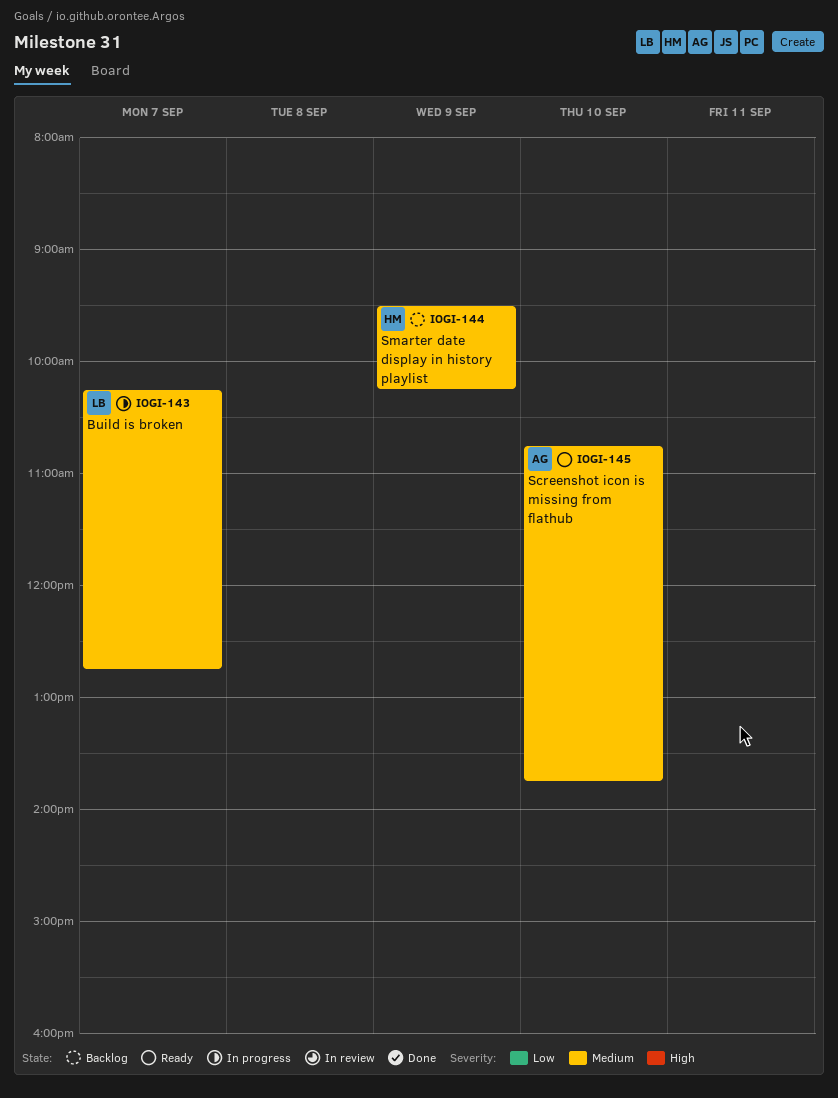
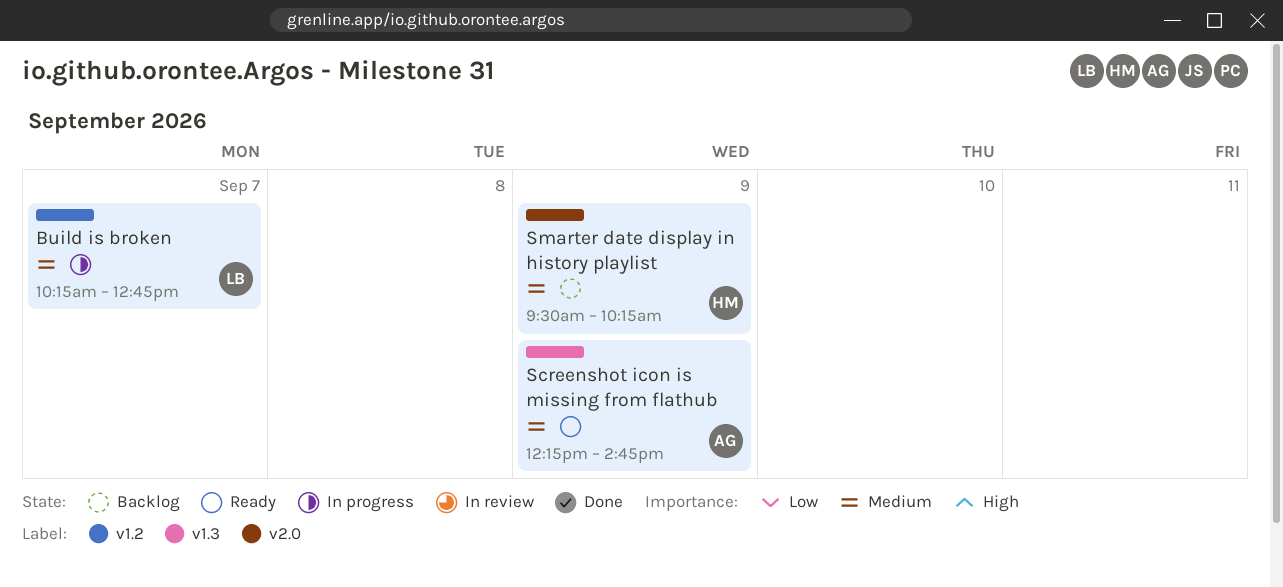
Screenshot icon is missing from flathub, day: Sep 10 -> Sep 9
Screenshot icon is missing from flathub, begins: 10:45 -> 12:15
Screenshot icon is missing from flathub, ends: 13:45 -> 14:45

